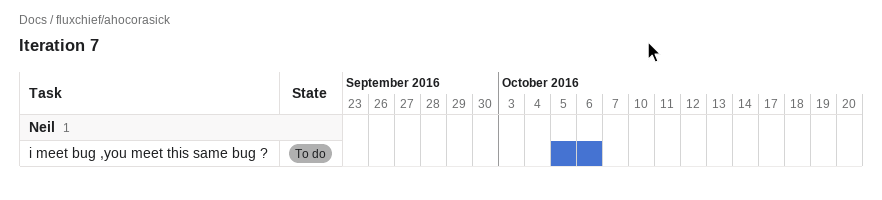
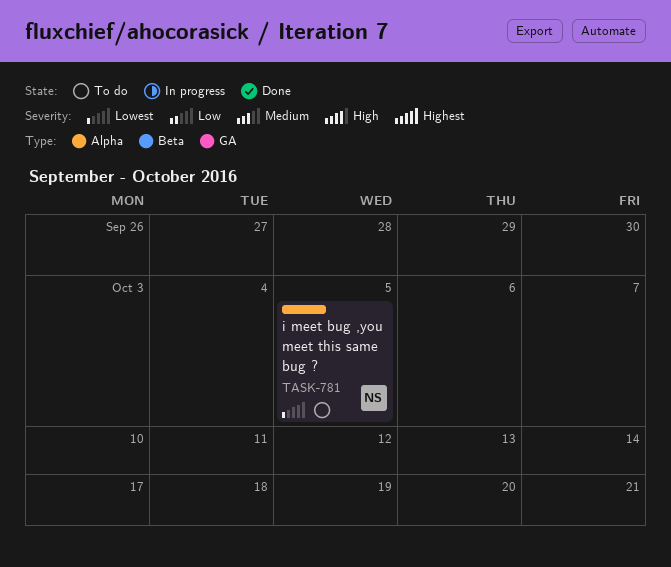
i meet bug ,you meet this same bug ?, due: Oct 6 -> Oct 5

